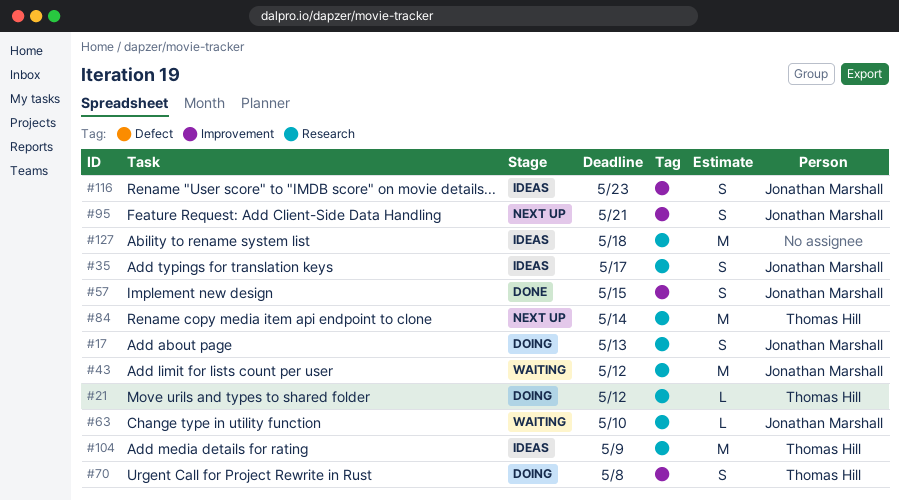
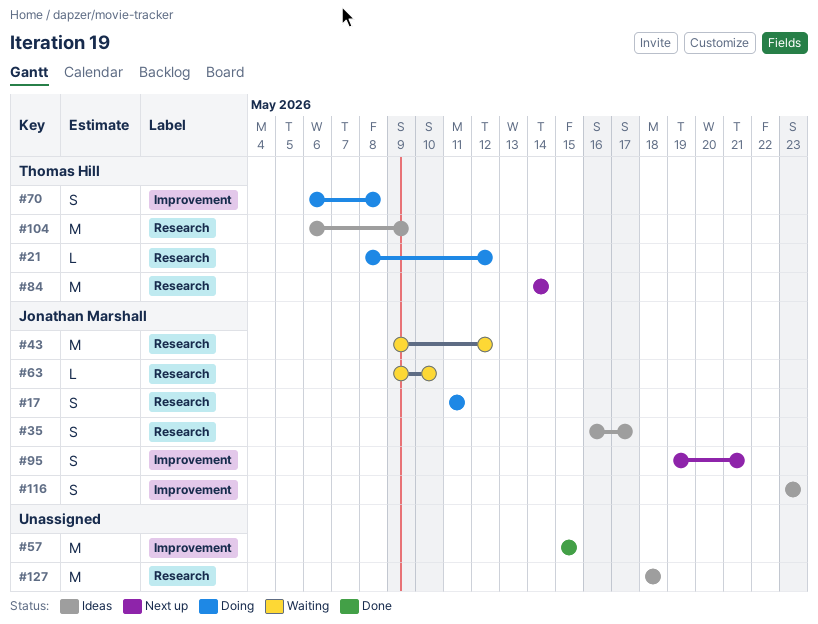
#17, due: May 13 -> May 11
#57, owner: Jonathan Marshall -> none
#57, estimate: S -> M

